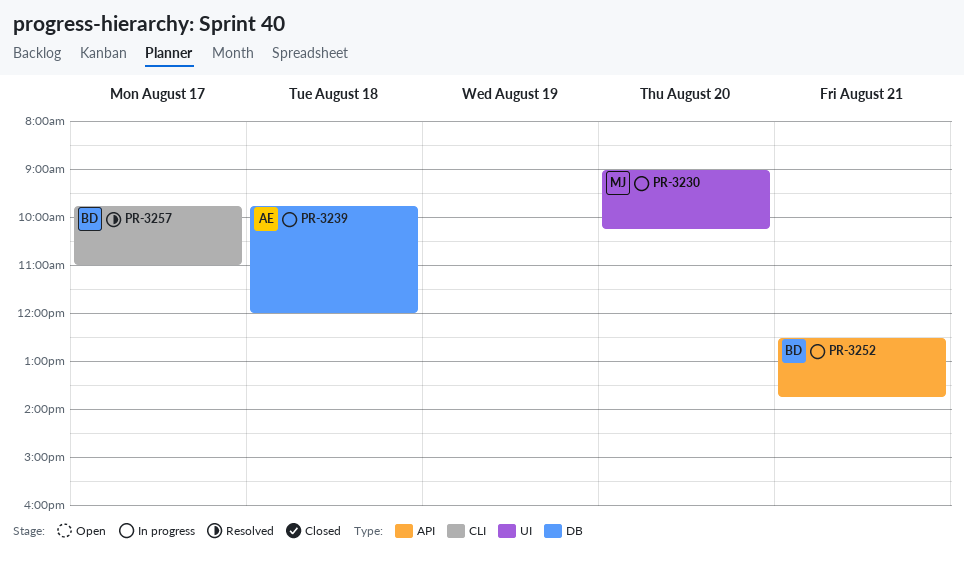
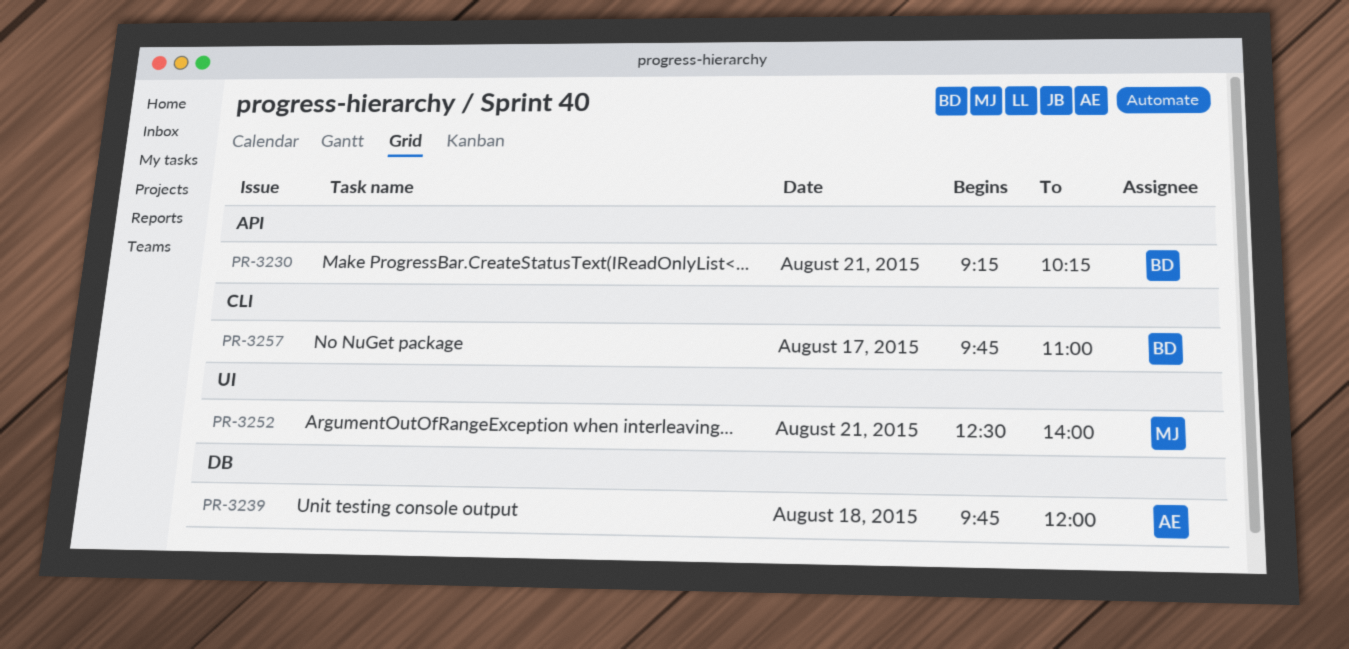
PR-3230, owner: MJ -> BD
PR-3230, label: UI -> API
PR-3230, day: Aug 20 -> Aug 21
PR-3230, begins: 09:00 -> 09:15
PR-3252, owner: BD -> MJ
PR-3252, label: API -> UI
PR-3252, ends: 13:45 -> 14:00

